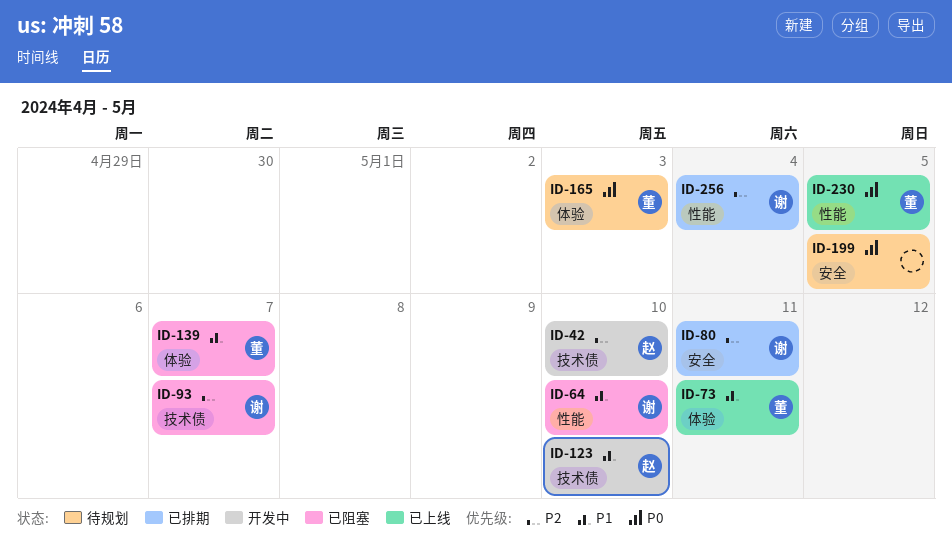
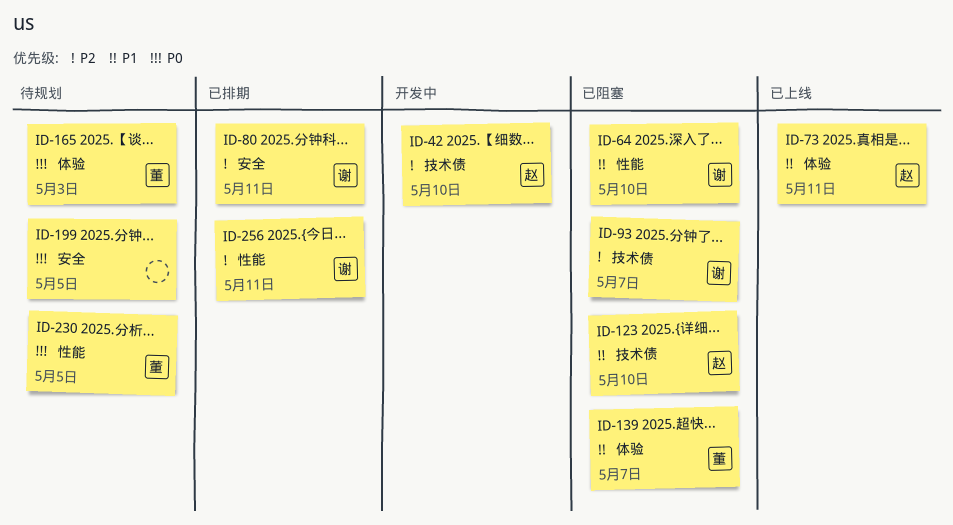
ID-73, owner: 董 -> 赵
ID-123, status: 开发中 -> 已阻塞
ID-230, status: 已上线 -> 待规划
ID-256, due: May 4 -> May 11

